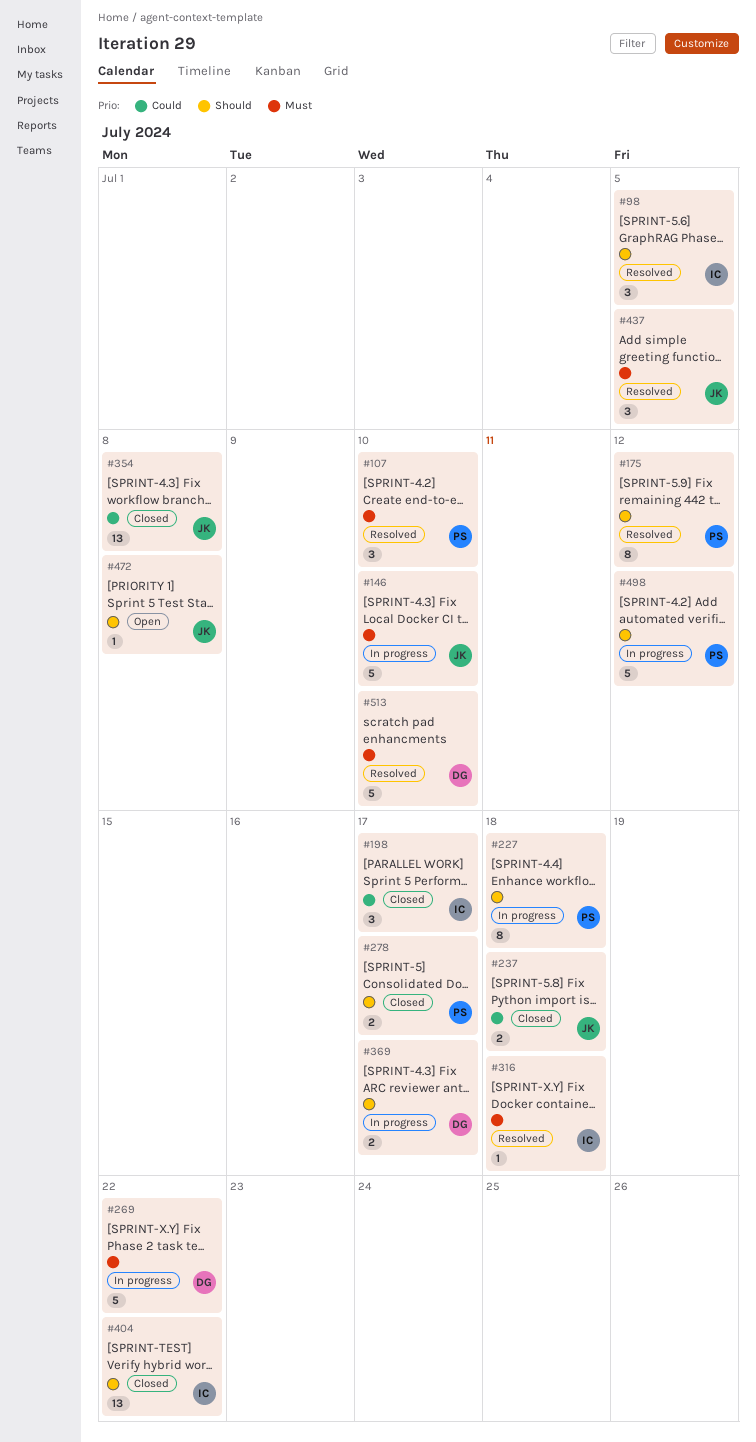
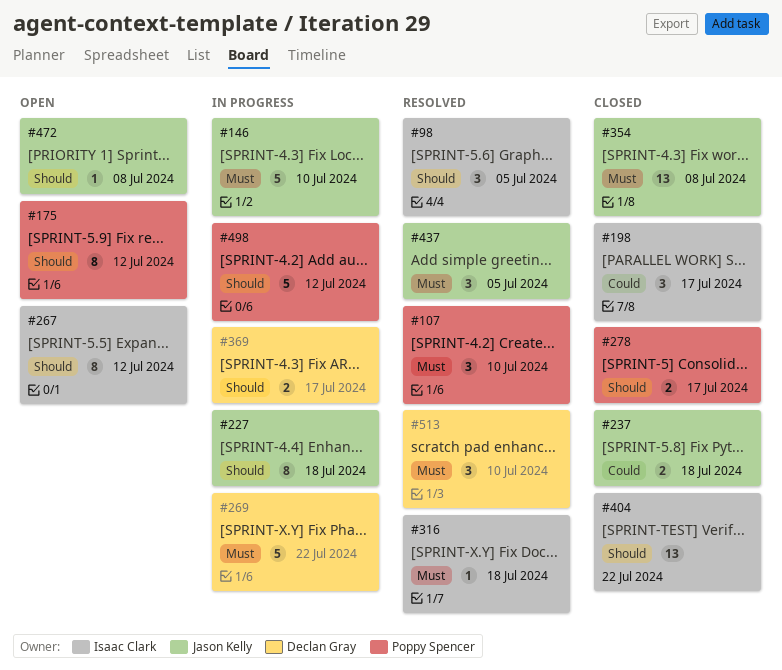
#175, status: Resolved -> Open
#227, owner: Poppy Spencer -> Jason Kelly
#267: none -> present
#354, priority: Could -> Must
#513, estimate: 5 -> 3

